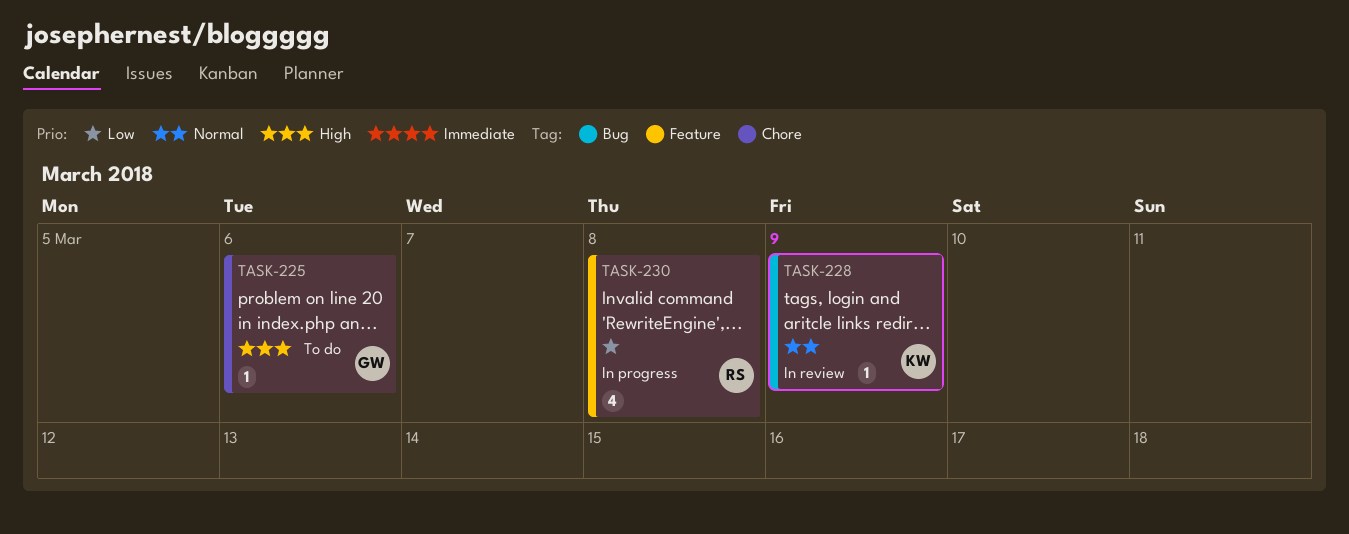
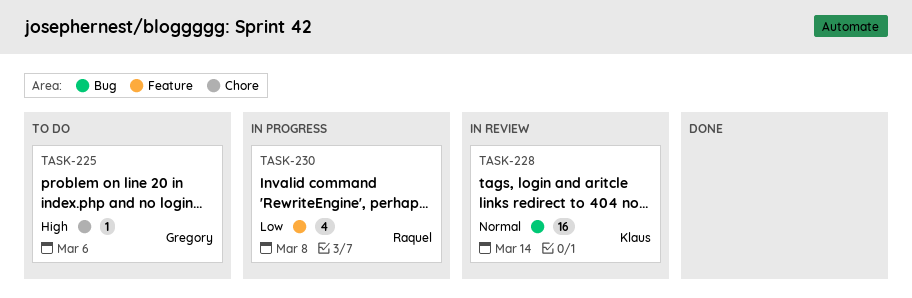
TASK-228, estimate: 1 -> 16
TASK-228, due: Mar 9 -> Mar 14

